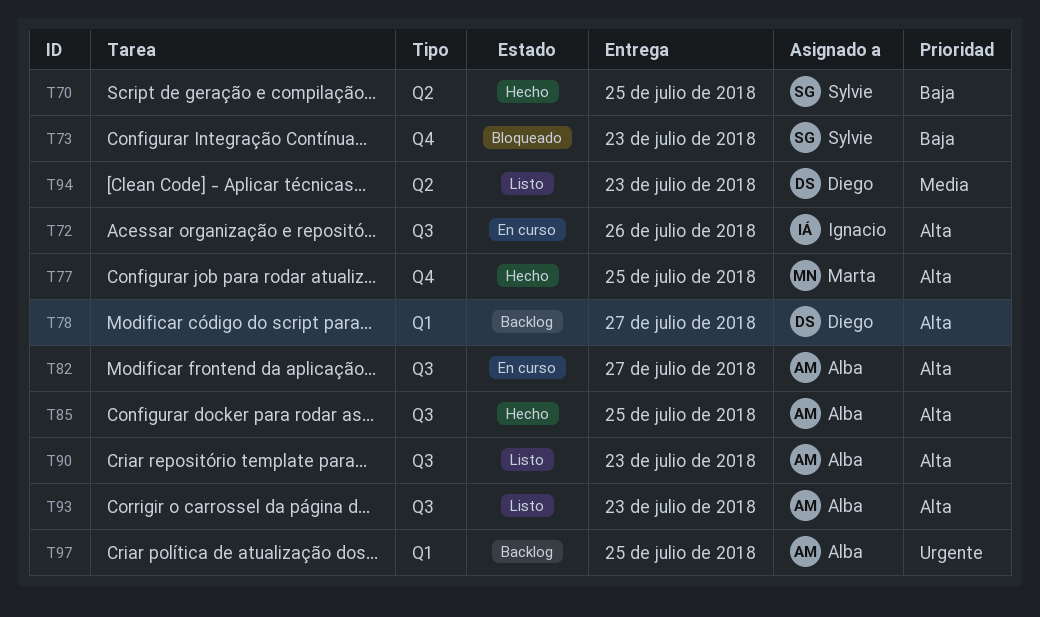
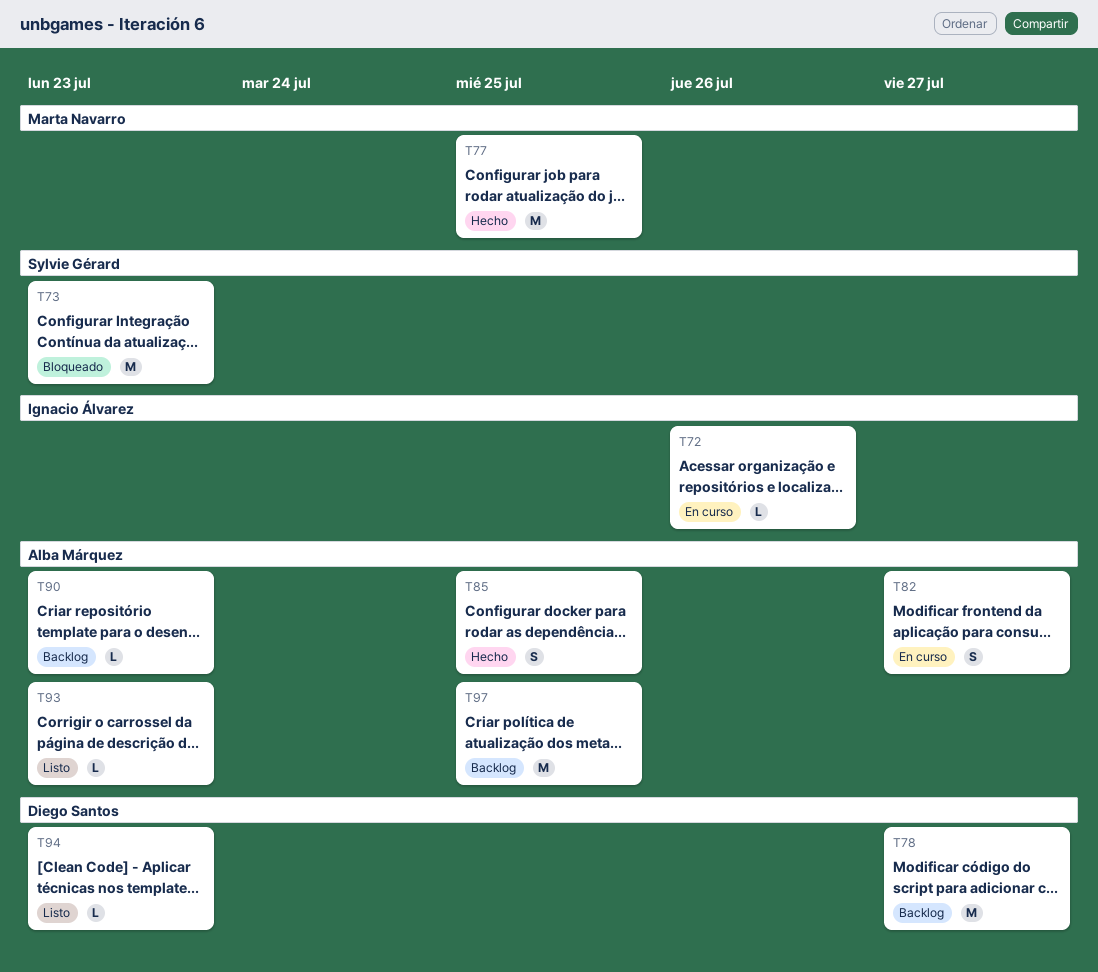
T70: present -> none
T90, status: Listo -> Backlog

